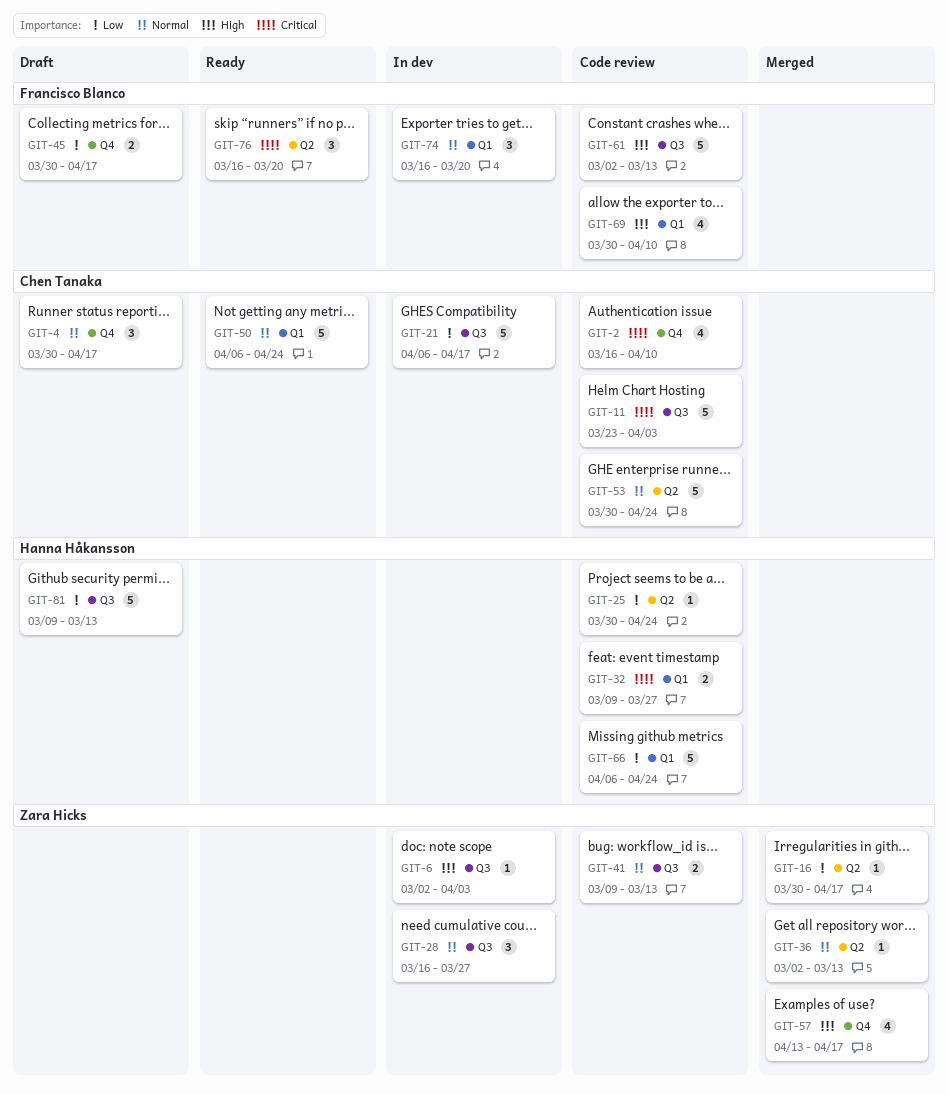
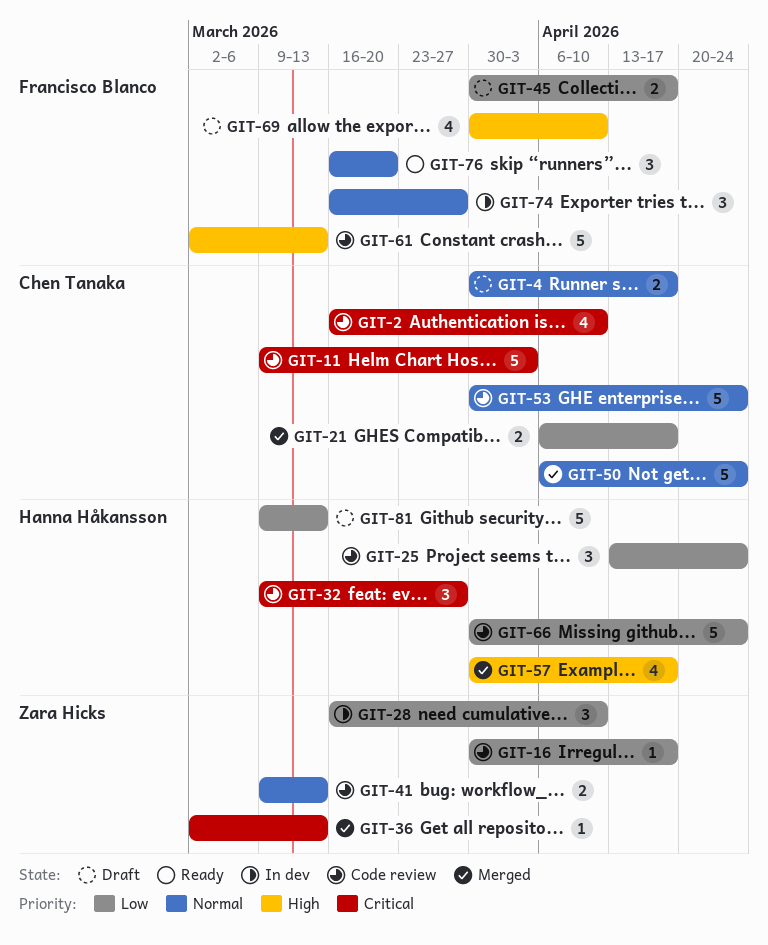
GIT-4, estimate: 3 -> 2
GIT-6: present -> none
GIT-11, start: Mar 23 -> Mar 9
GIT-16, status: Merged -> Code review
GIT-21, status: In dev -> Merged
GIT-21, estimate: 5 -> 2
GIT-25, estimate: 1 -> 3
GIT-25, start: Mar 30 -> Apr 13
GIT-28, priority: Normal -> Low
GIT-28, due: Mar 27 -> Apr 10
GIT-32, estimate: 2 -> 3
GIT-36, priority: Normal -> Critical
GIT-50, status: Ready -> Merged
GIT-57, owner: Zara Hicks -> Hanna Håkansson
GIT-57, start: Apr 13 -> Mar 30
GIT-66, start: Apr 6 -> Mar 30
GIT-69, status: Code review -> Draft
GIT-74, due: Mar 20 -> Mar 27
GIT-76, priority: Critical -> Normal

